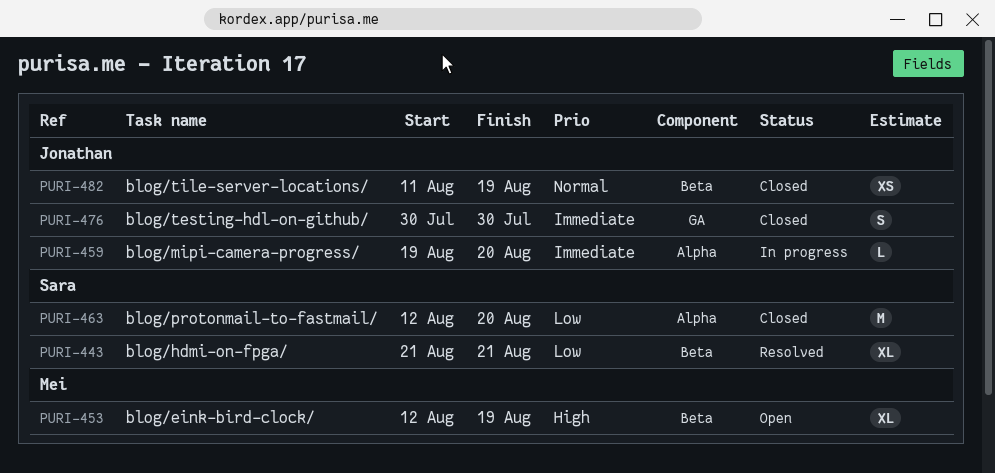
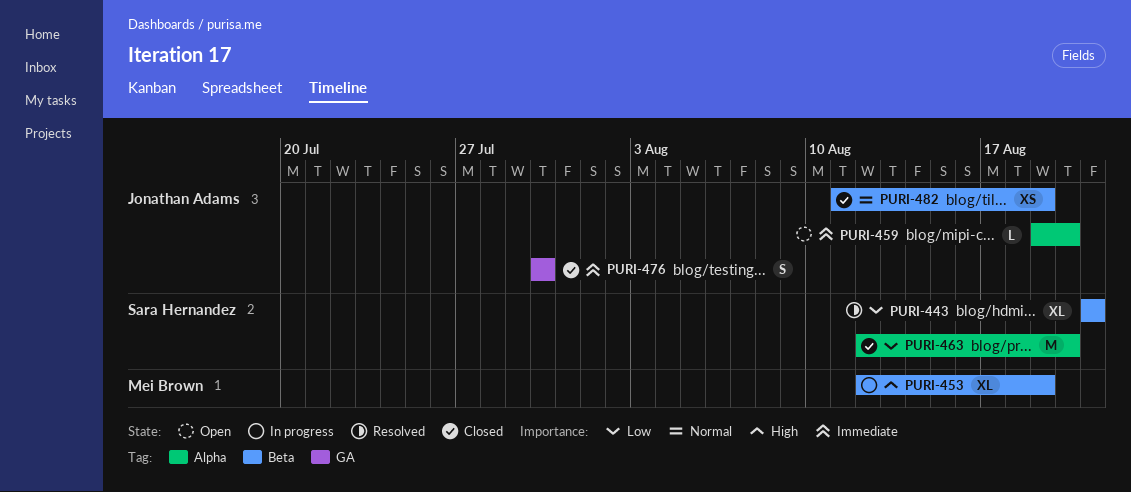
PURI-453, status: Open -> In progress
PURI-459, status: In progress -> Open

